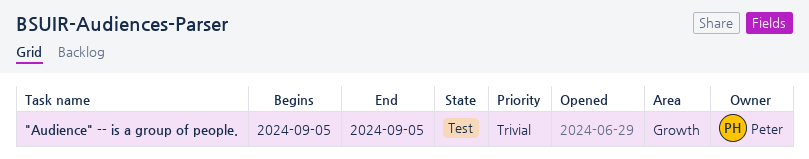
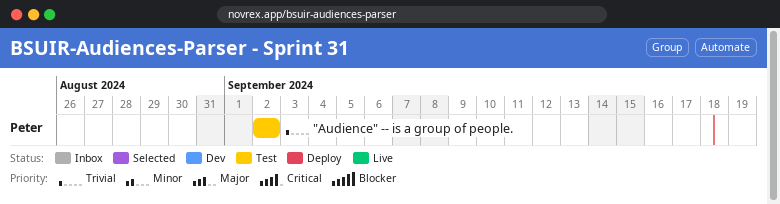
"Audience" -- is a group of people., start: Sep 5 -> Sep 2
"Audience" -- is a group of people., due: Sep 5 -> Sep 2

